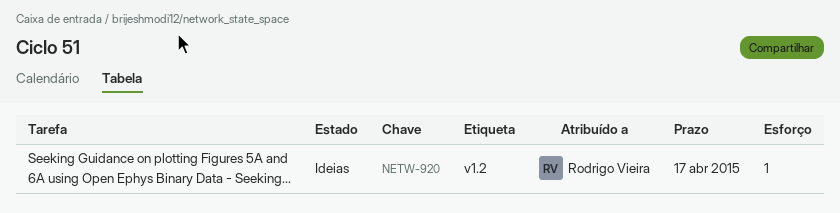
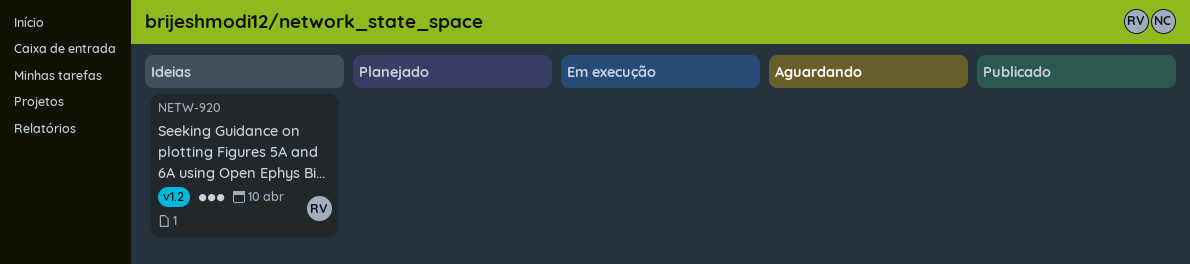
NETW-920, estimate: 1 -> 3
NETW-920, due: Apr 17 -> Apr 10

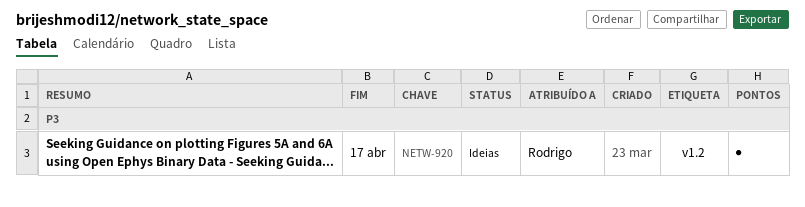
NETW-920, estimate: 3 -> 1
NETW-920, due: Apr 10 -> Apr 17

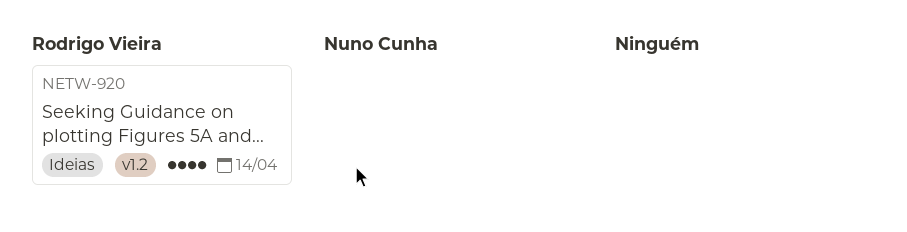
NETW-920, estimate: 1 -> 4
NETW-920, due: Apr 17 -> Apr 14

